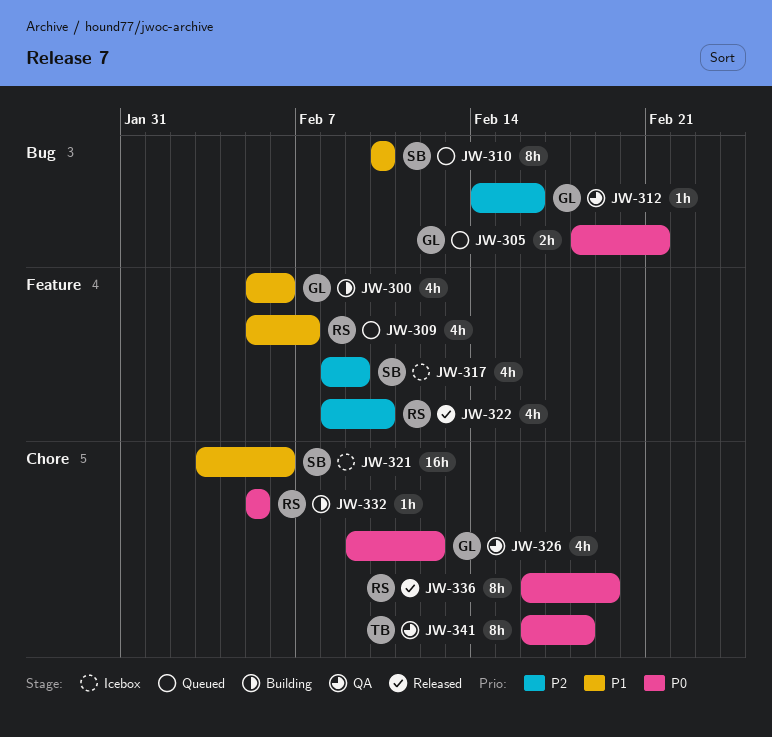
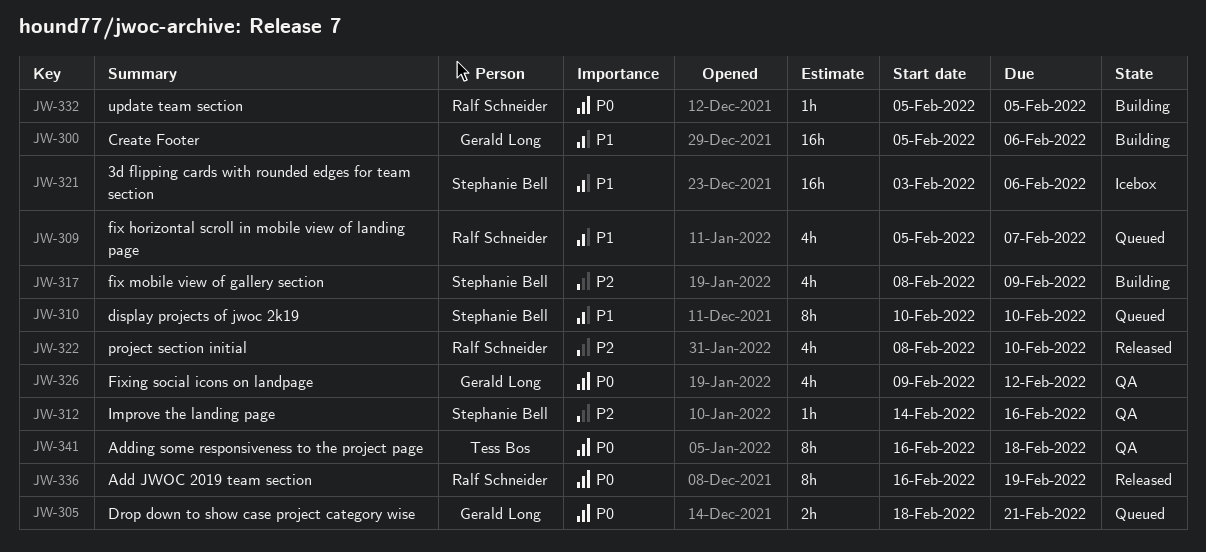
JW-300, estimate: 4h -> 16h
JW-312, owner: Gerald Long -> Stephanie Bell
JW-317, status: Icebox -> Building

